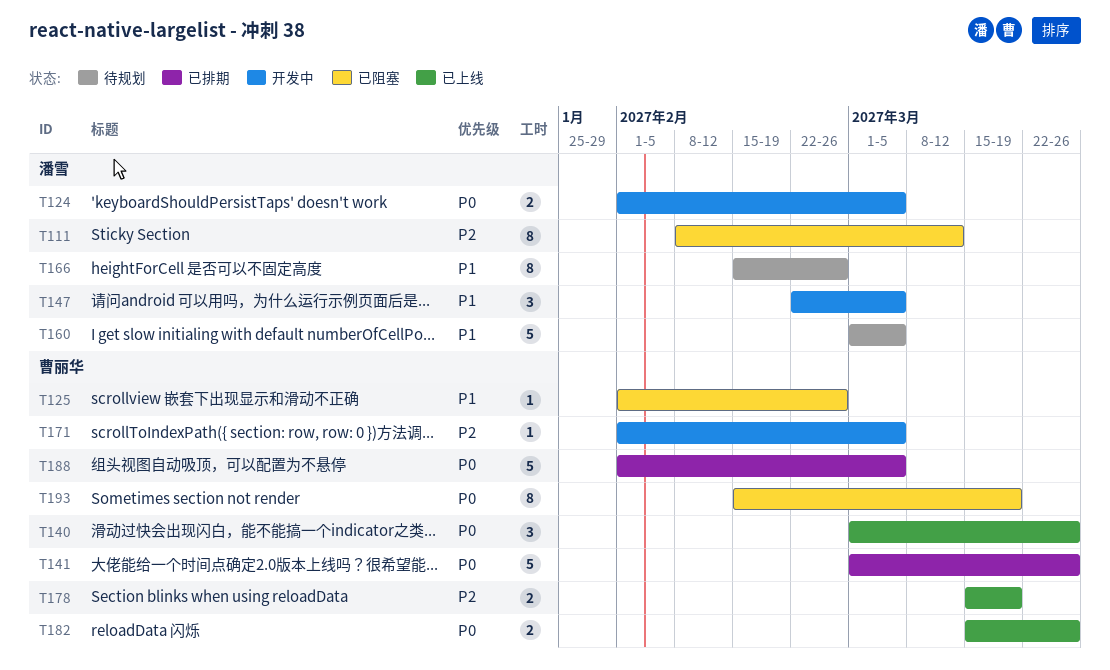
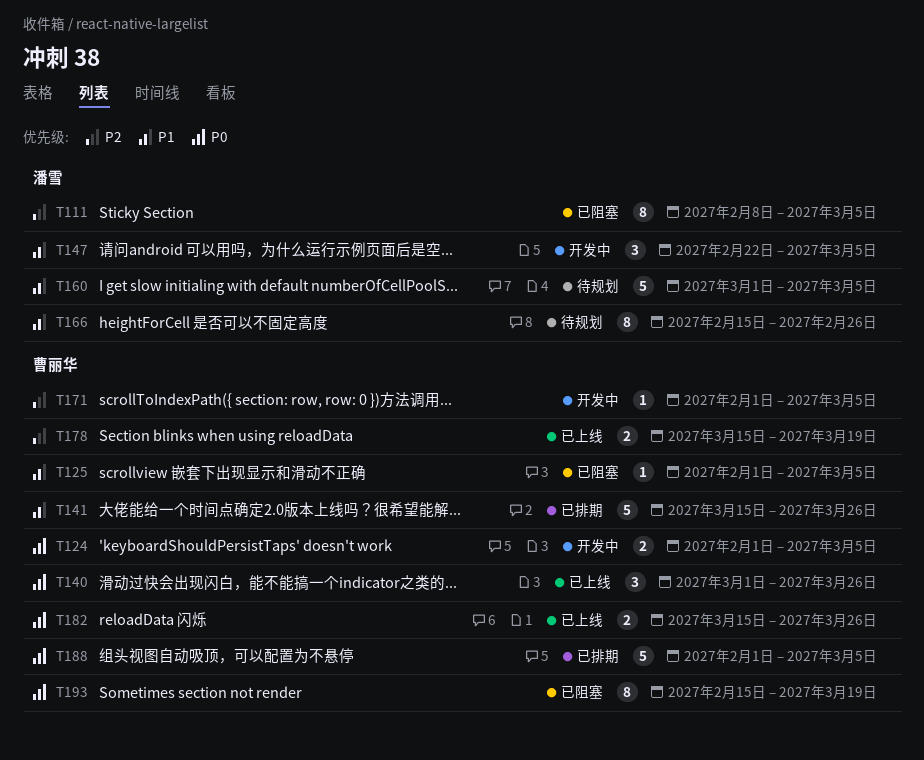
T111, due: Mar 12 -> Mar 5
T124, owner: 潘雪 -> 曹丽华
T125, due: Feb 26 -> Mar 5
T141, priority: P0 -> P1
T141, start: Mar 1 -> Mar 15

